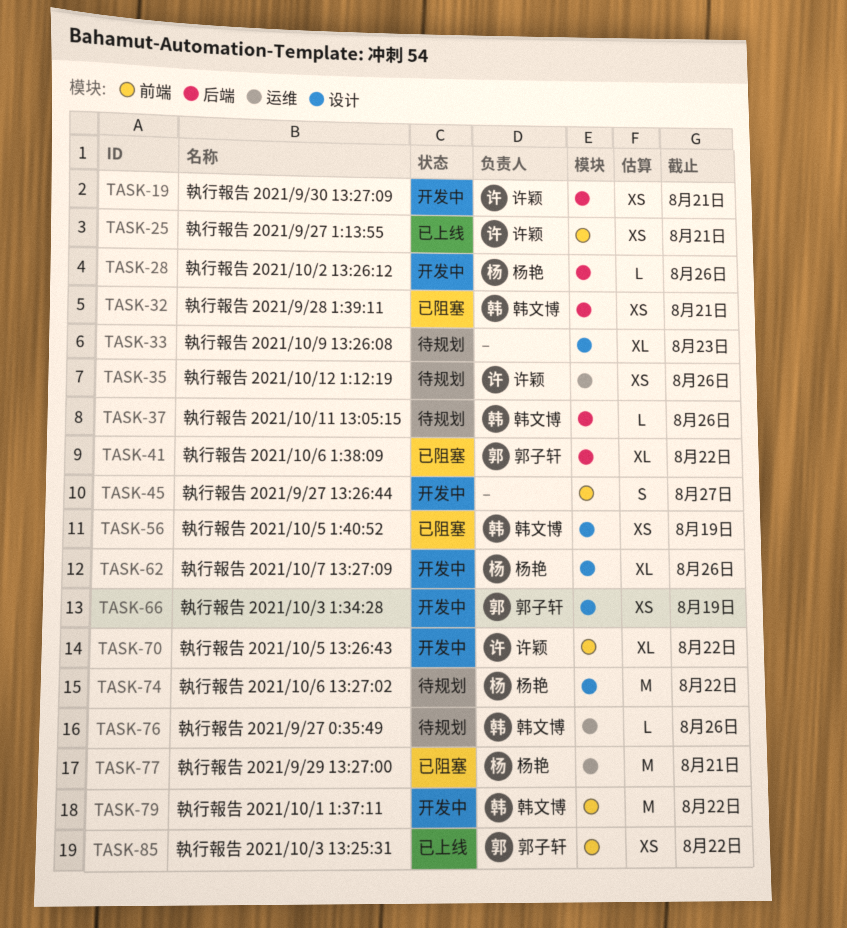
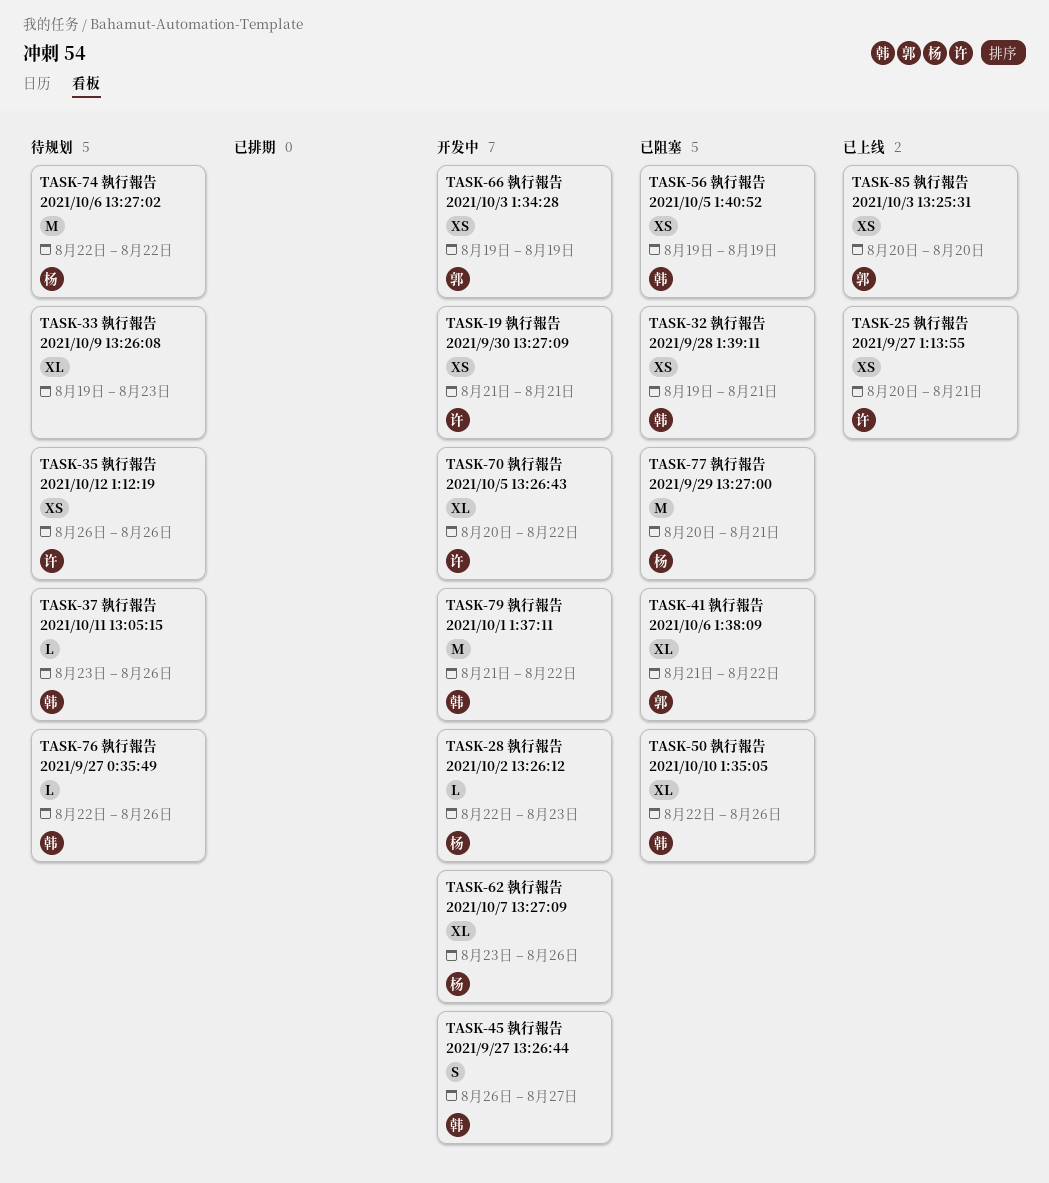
TASK-28, due: Aug 26 -> Aug 23
TASK-45, owner: none -> 韩文博
TASK-50: none -> present
TASK-85, due: Aug 22 -> Aug 20

